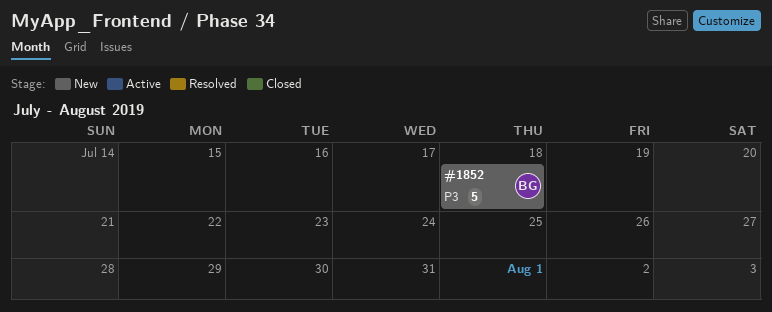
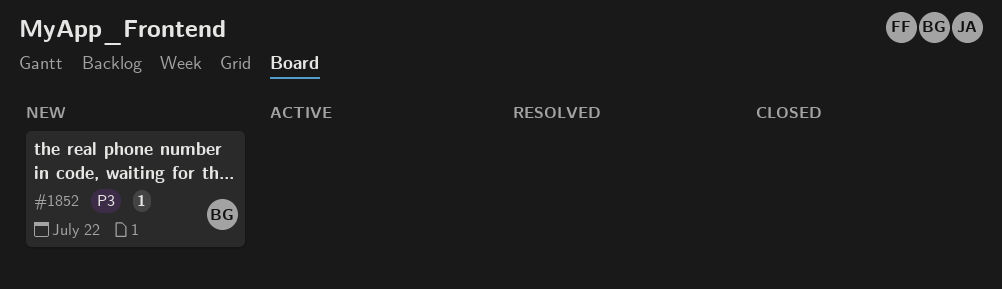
#1852, estimate: 5 -> 1
#1852, due: Jul 18 -> Jul 22

